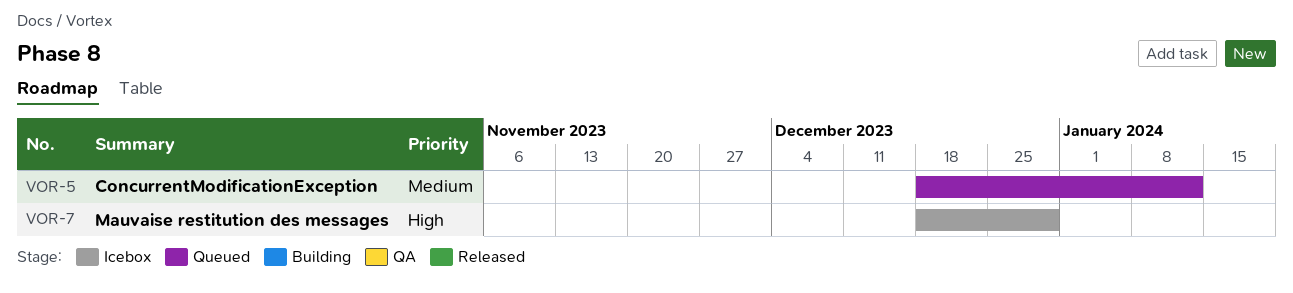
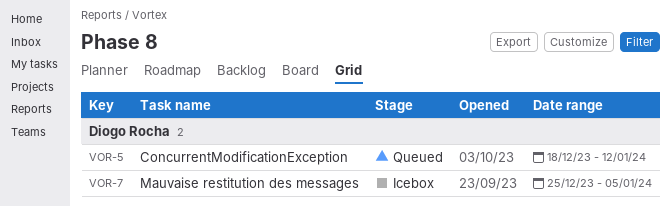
VOR-7, start: Dec 18 -> Dec 25
VOR-7, due: Dec 29 -> Jan 5

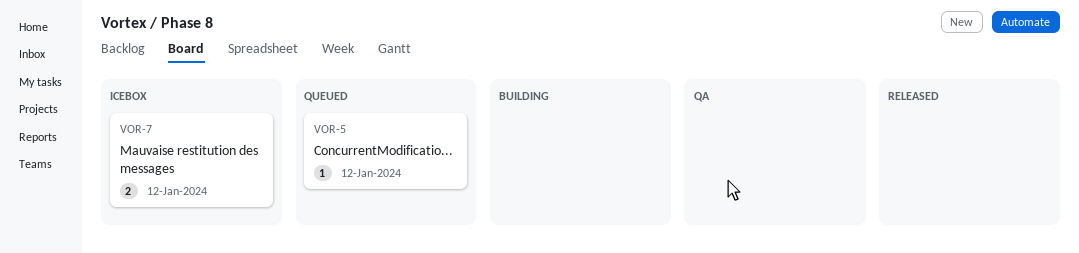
VOR-7, due: Jan 5 -> Jan 12

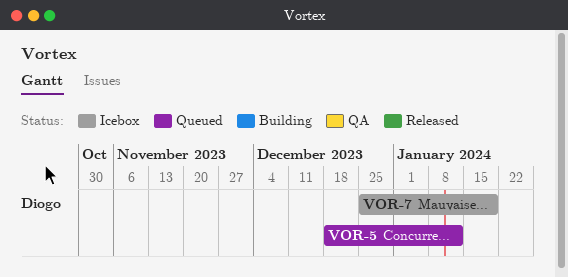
VOR-7, due: Jan 12 -> Jan 19

